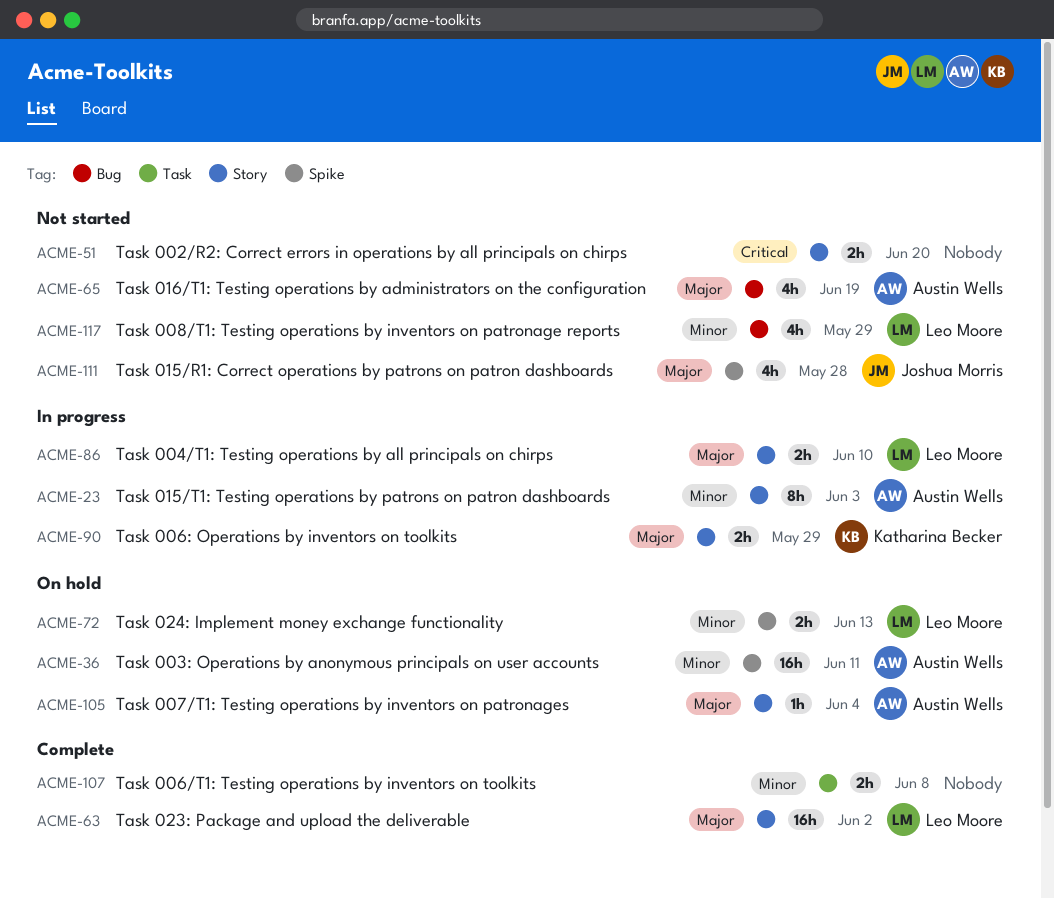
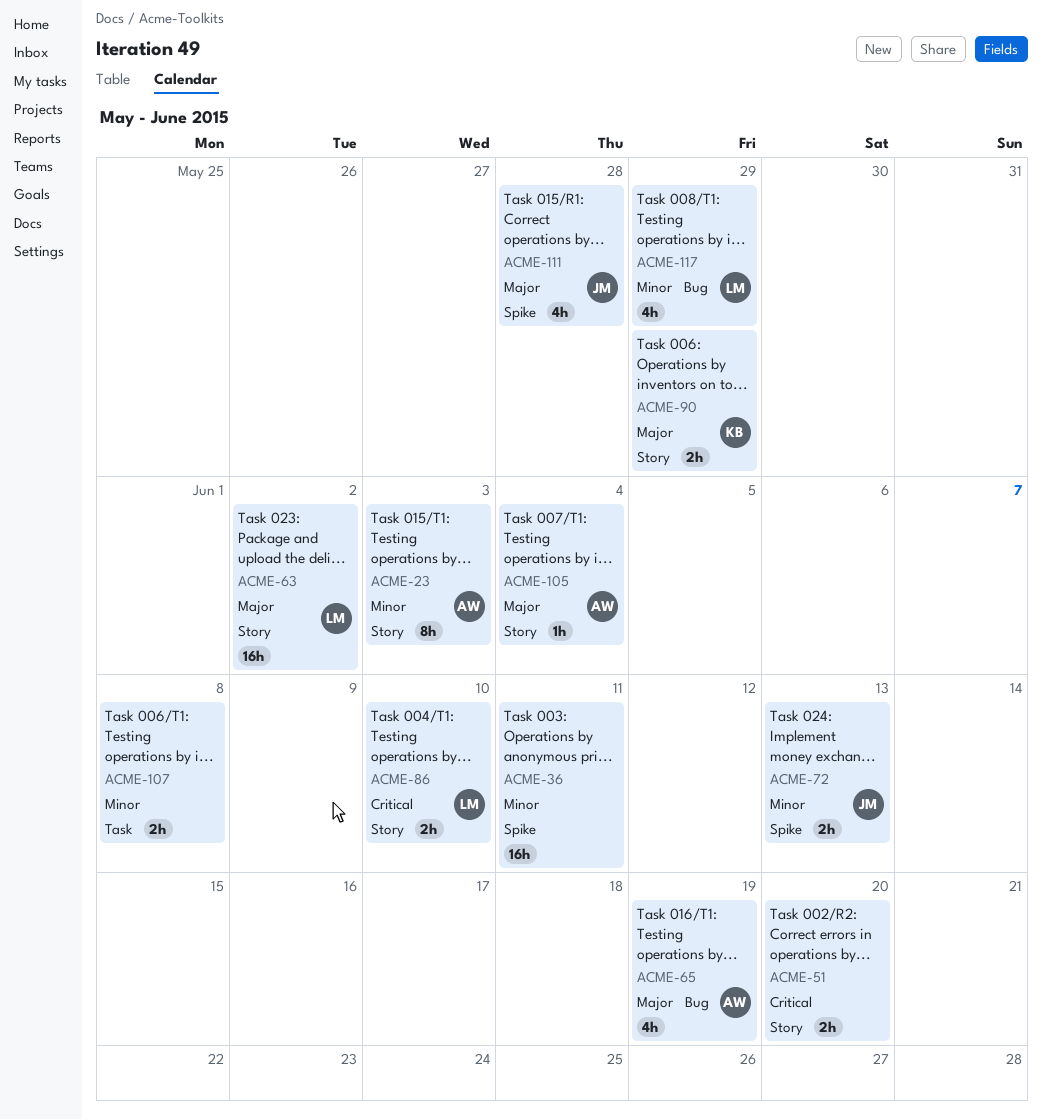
ACME-36, owner: Austin Wells -> none
ACME-72, owner: Leo Moore -> Joshua Morris
ACME-86, priority: Major -> Critical

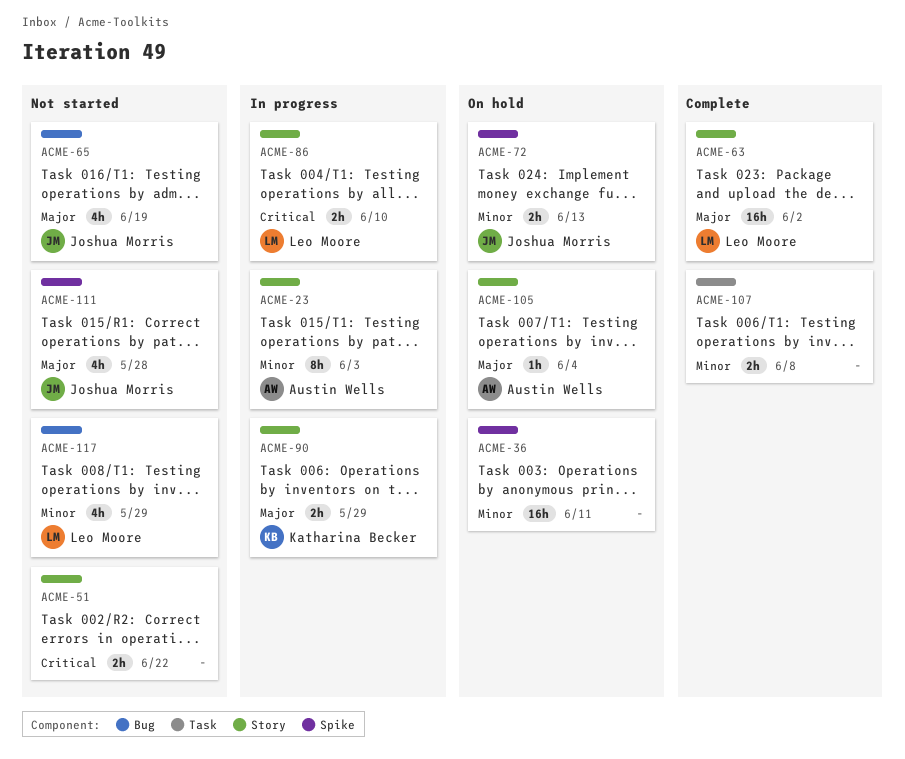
ACME-51, due: Jun 20 -> Jun 22
ACME-65, owner: Austin Wells -> Joshua Morris

